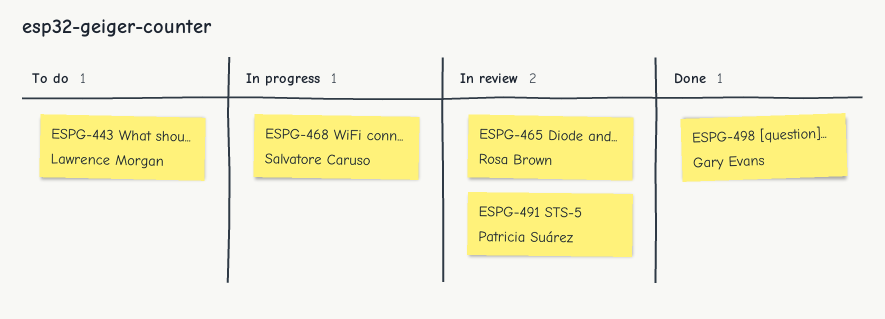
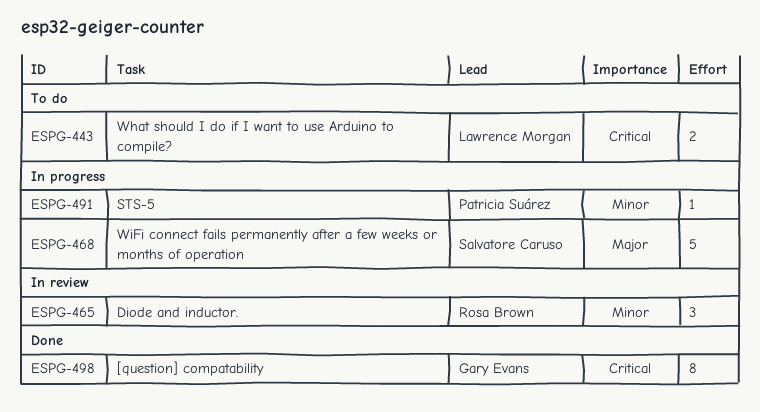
ESPG-491, status: In review -> In progress

